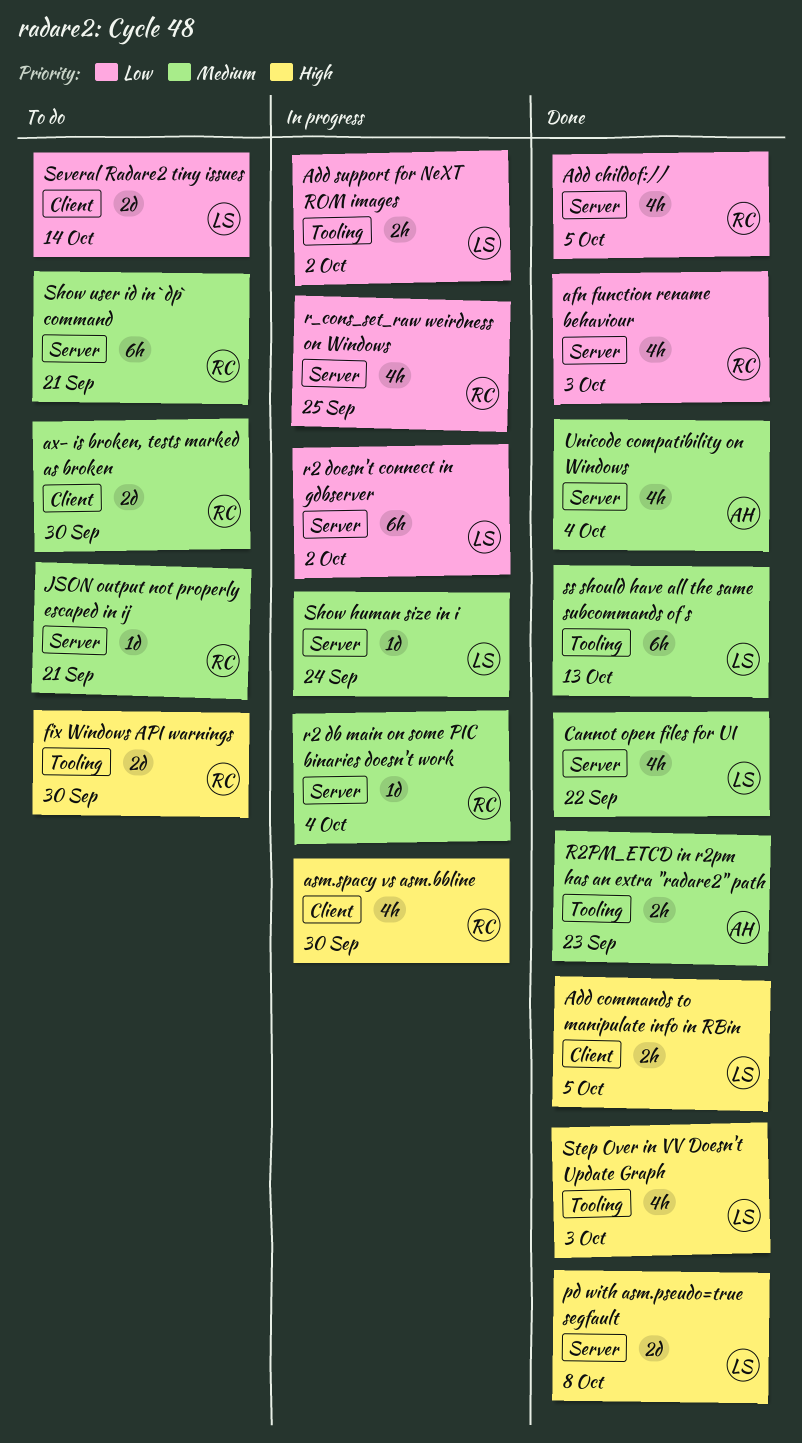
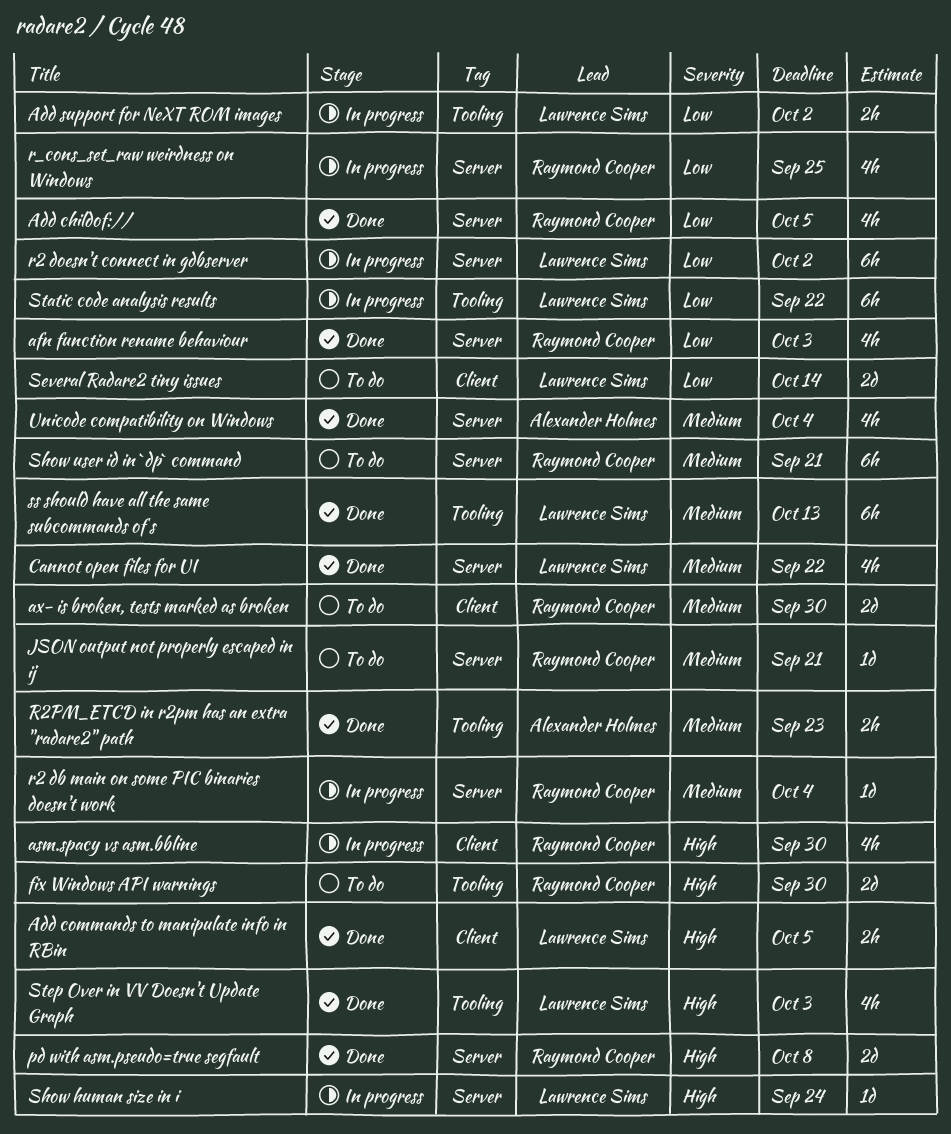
pd with asm.pseudo=true segfault, owner: Lawrence Sims -> Raymond Cooper
Show human size in i, priority: Medium -> High
Static code analysis results: none -> present

